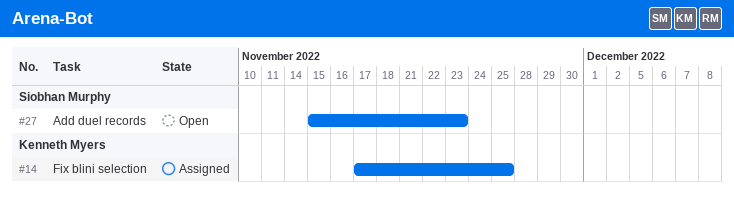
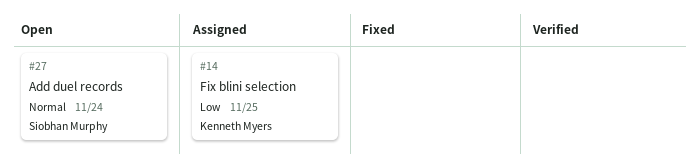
#27, due: Nov 23 -> Nov 24

